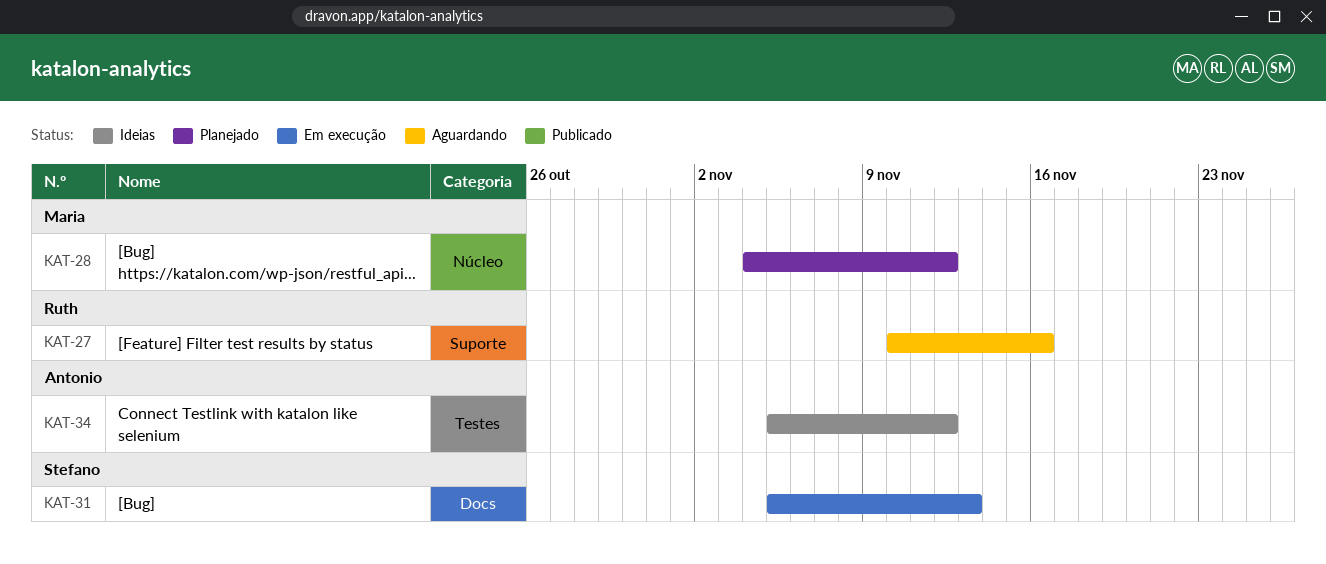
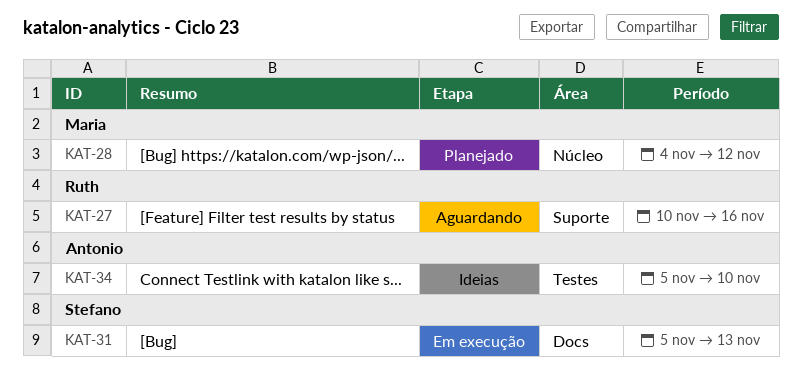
KAT-34, due: Nov 12 -> Nov 10

